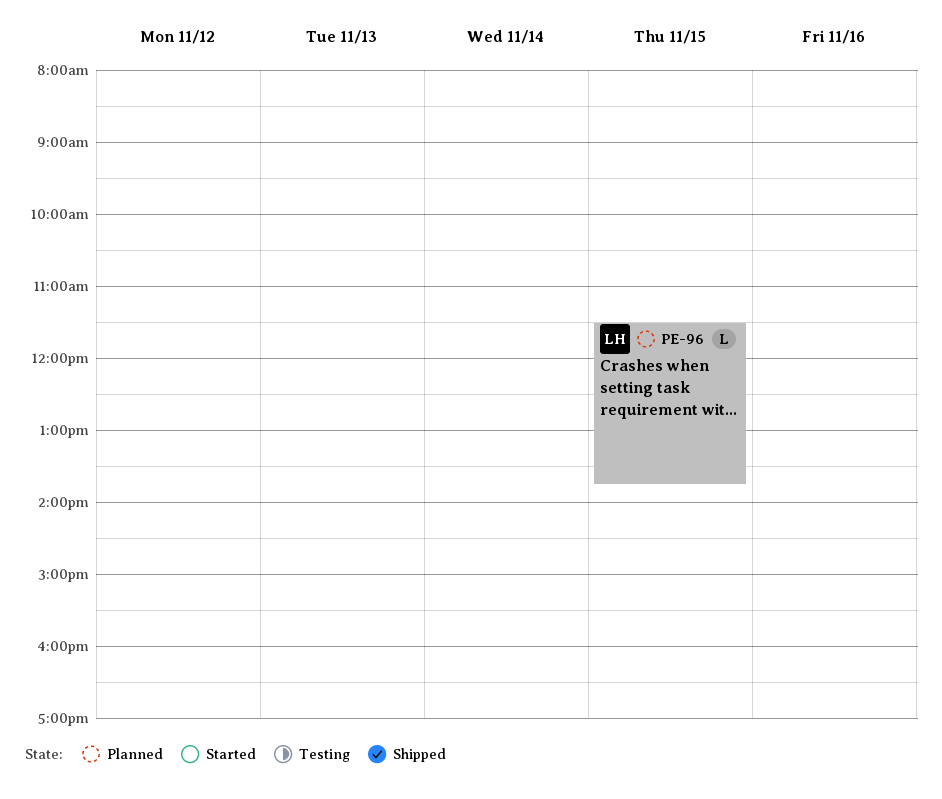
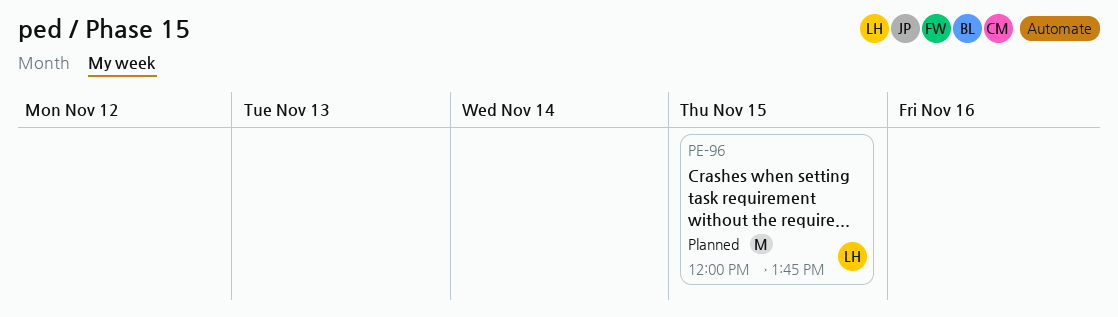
PE-96, estimate: L -> M
PE-96, begins: 11:30 -> 12:00

